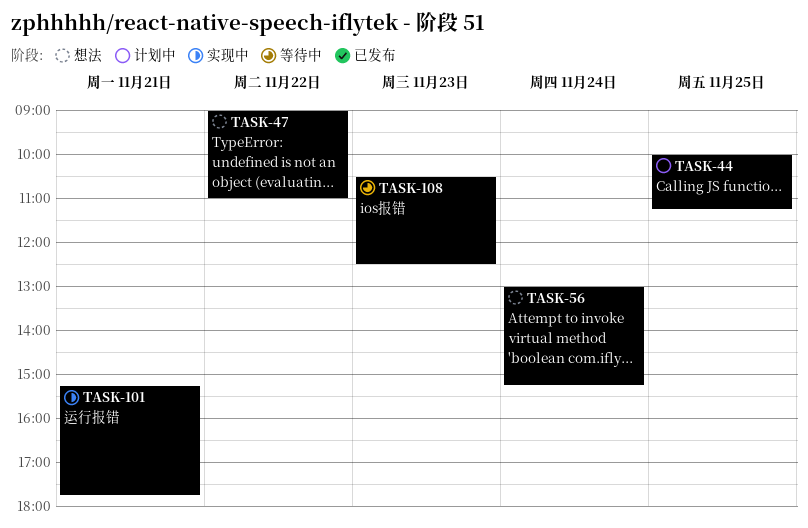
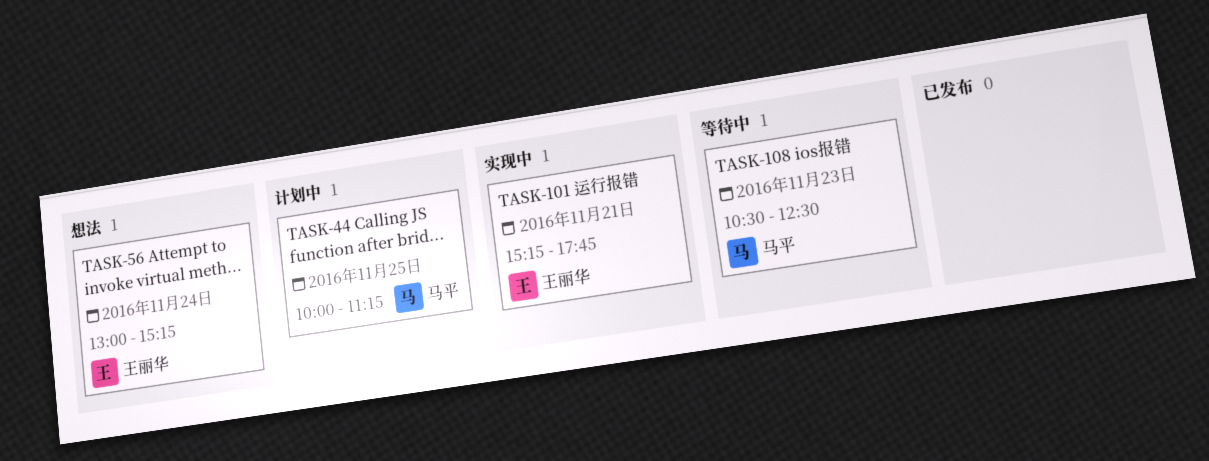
TASK-47: present -> none

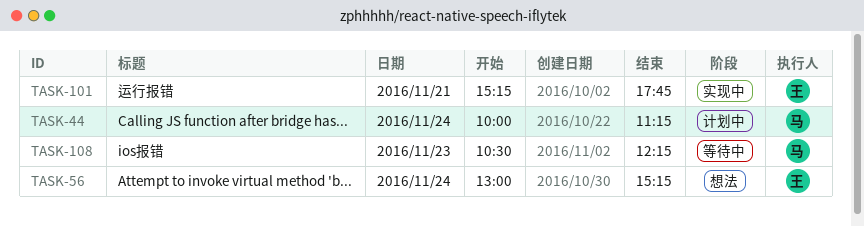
TASK-44, day: Nov 25 -> Nov 24
TASK-108, ends: 12:30 -> 12:15

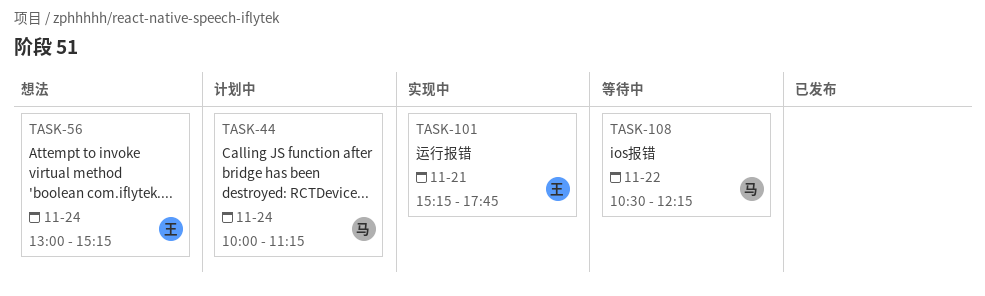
TASK-108, day: Nov 23 -> Nov 22

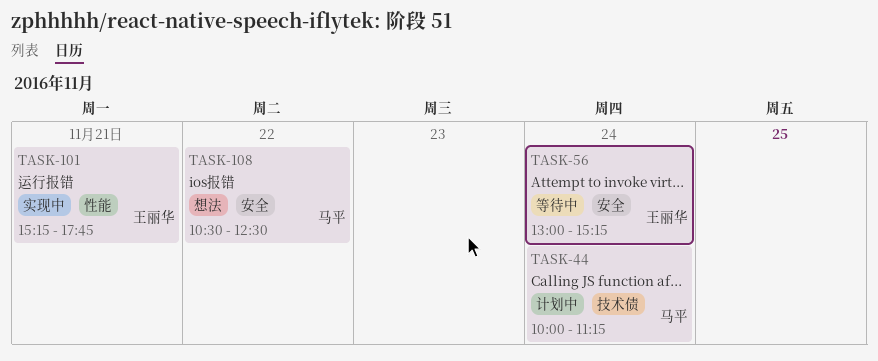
TASK-56, status: 想法 -> 等待中
TASK-108, status: 等待中 -> 想法
TASK-108, ends: 12:15 -> 12:30

